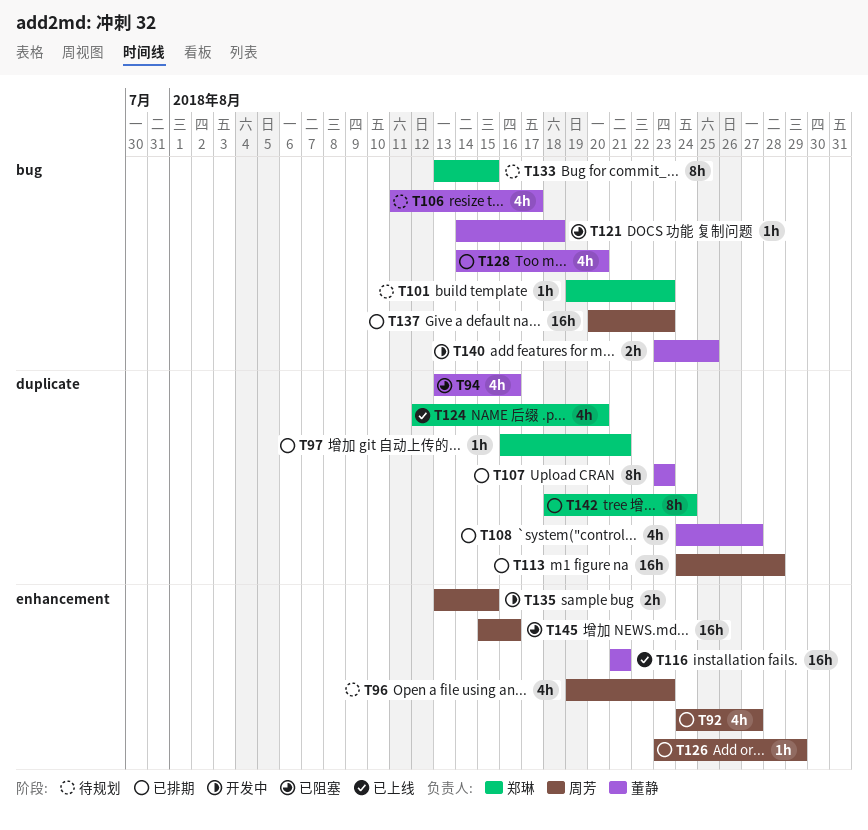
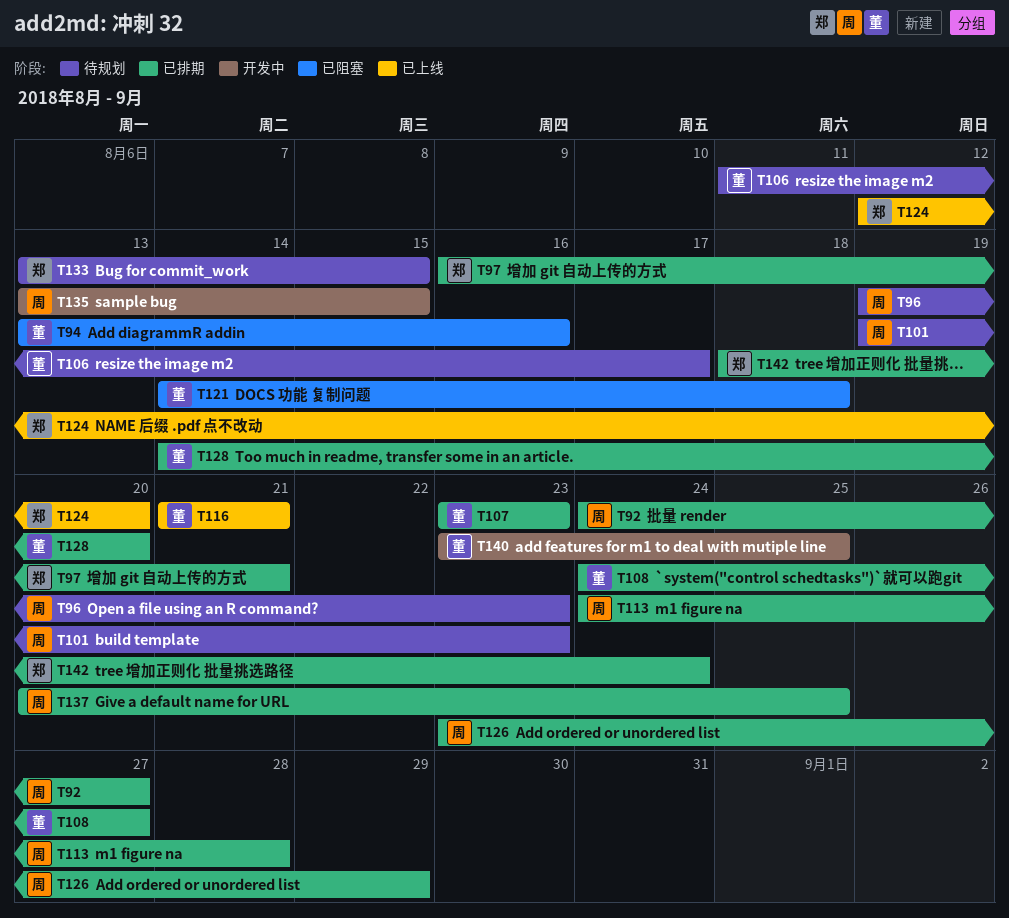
T101, owner: 郑琳 -> 周芳
T137, due: Aug 23 -> Aug 25
T145: present -> none

